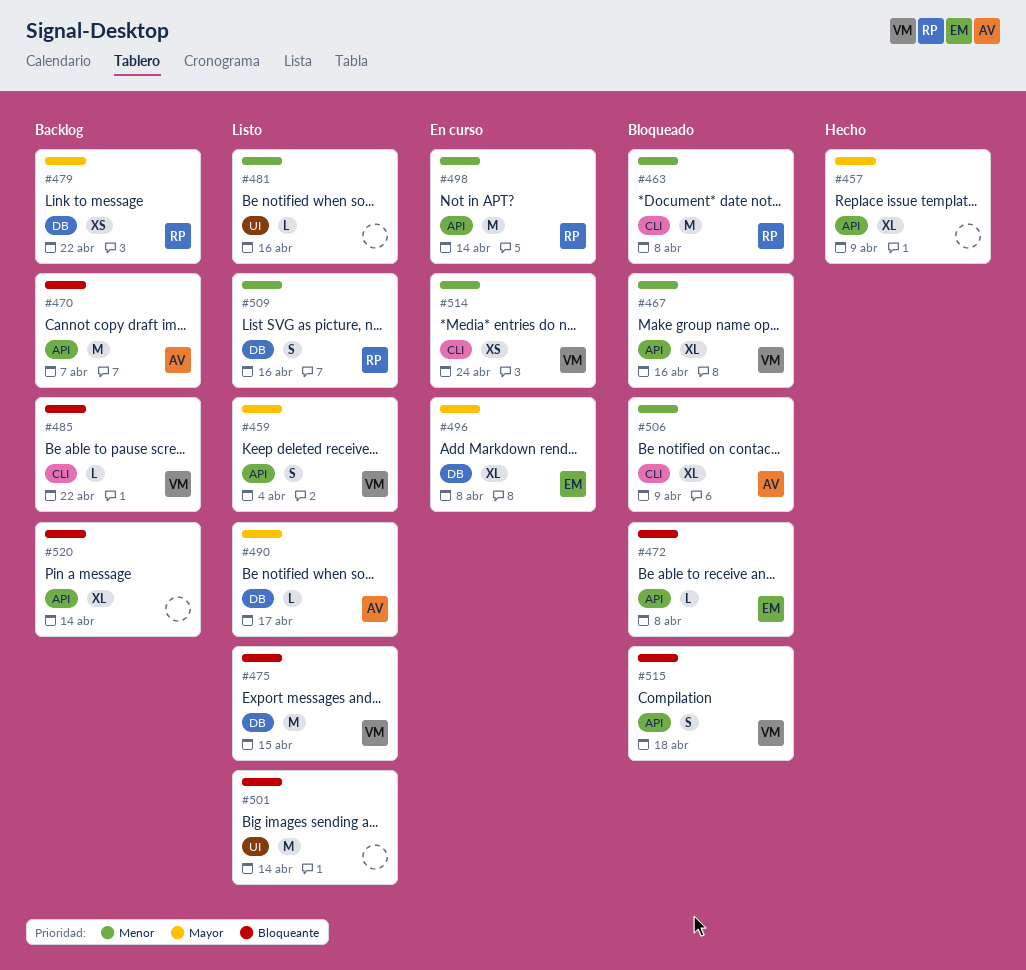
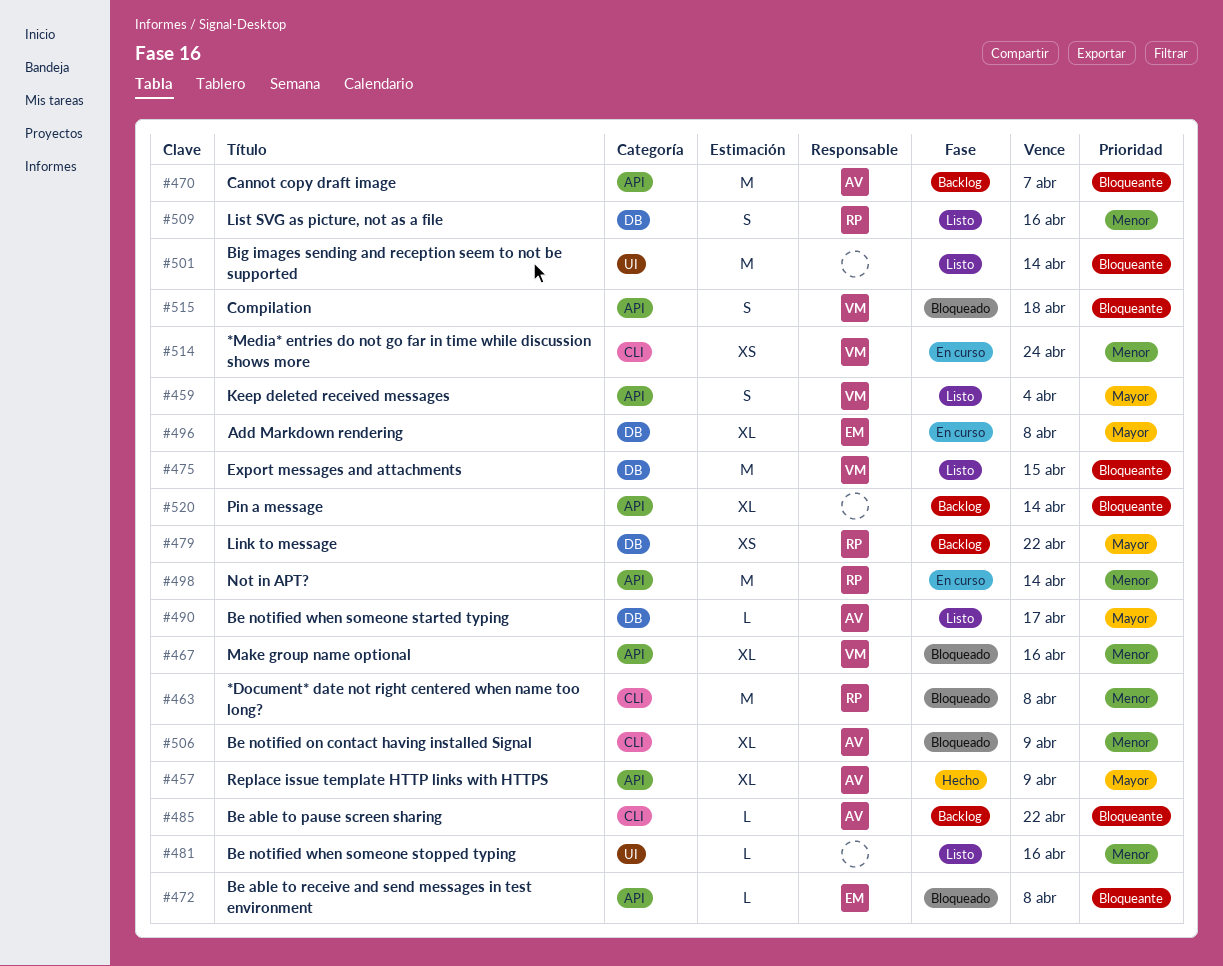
#457, owner: none -> AV
#485, owner: VM -> AV

